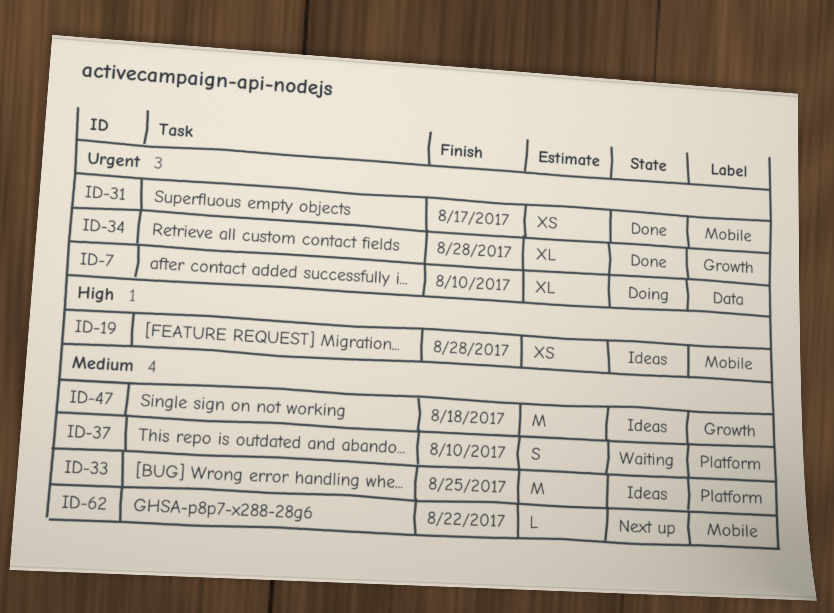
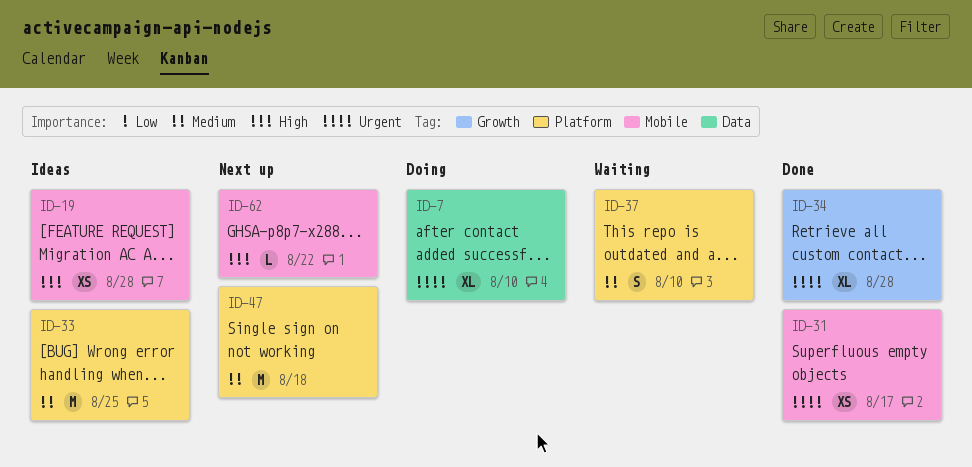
ID-47, status: Ideas -> Next up
ID-47, label: Growth -> Platform
ID-62, priority: Medium -> High

